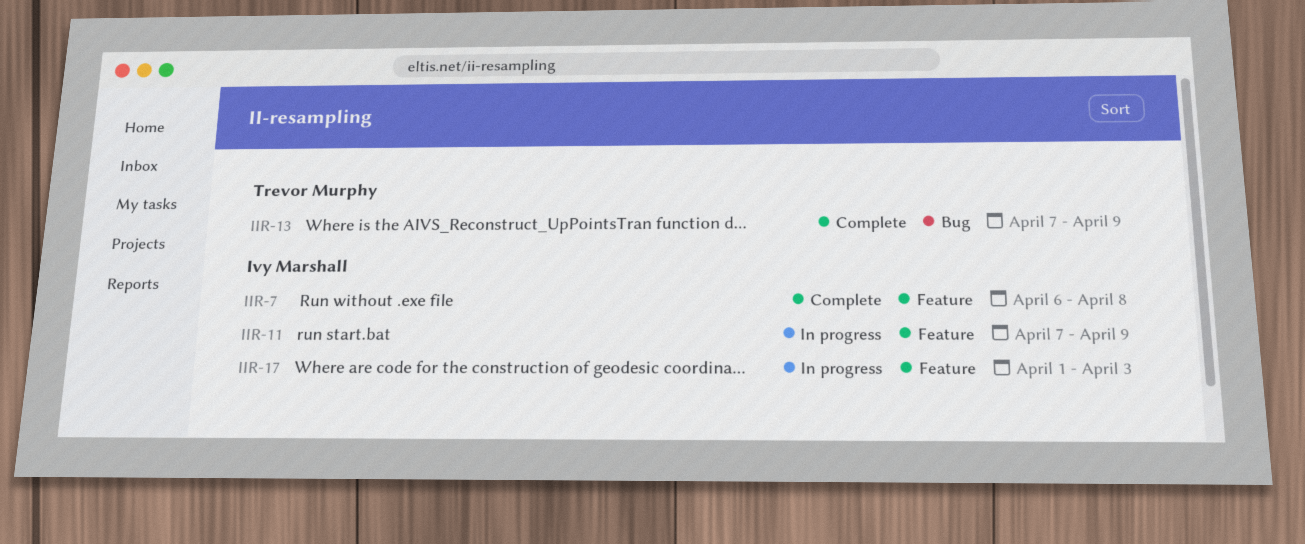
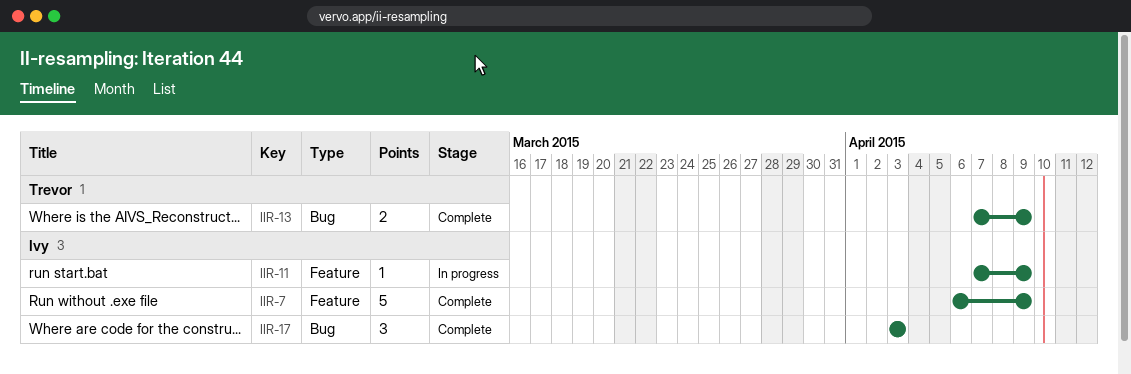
IIR-7, due: Apr 8 -> Apr 9
IIR-17, status: In progress -> Complete
IIR-17, label: Feature -> Bug
IIR-17, start: Apr 1 -> Apr 3

